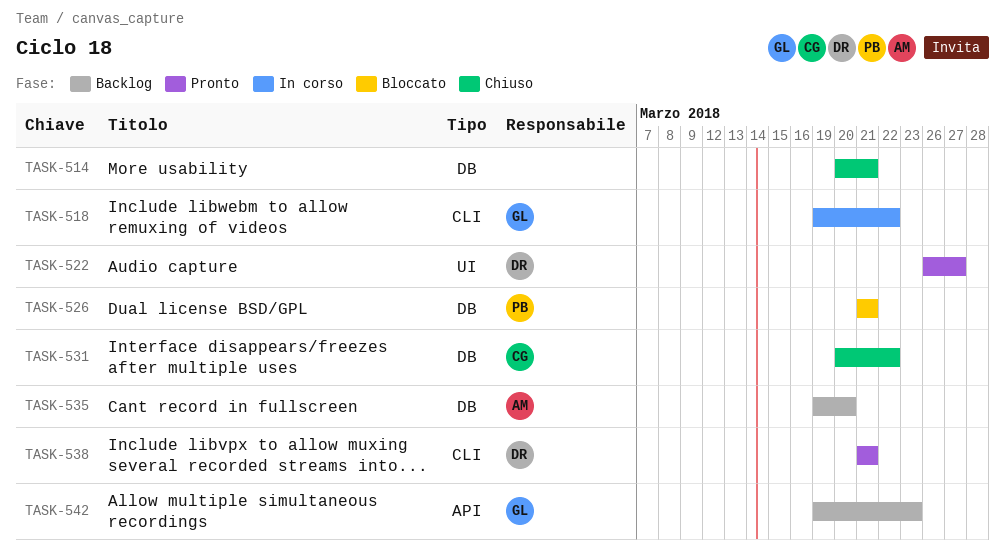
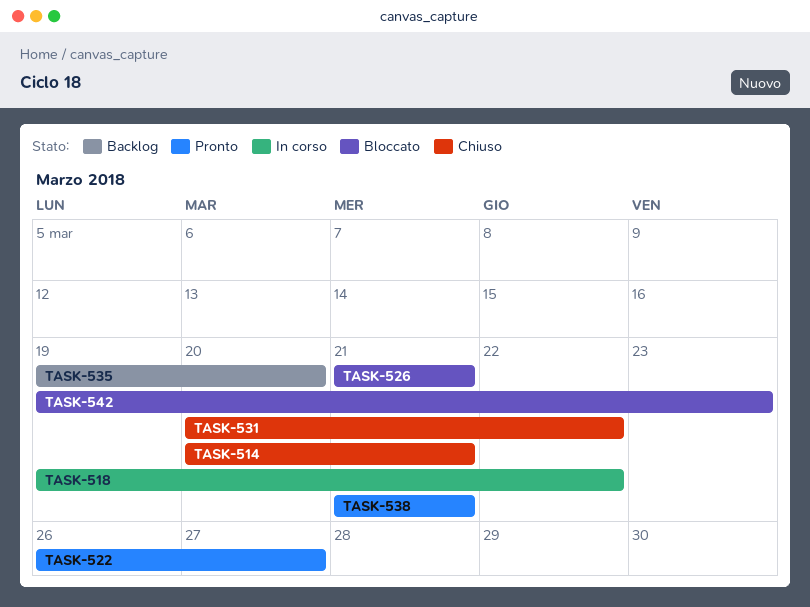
TASK-542, status: Backlog -> Bloccato

